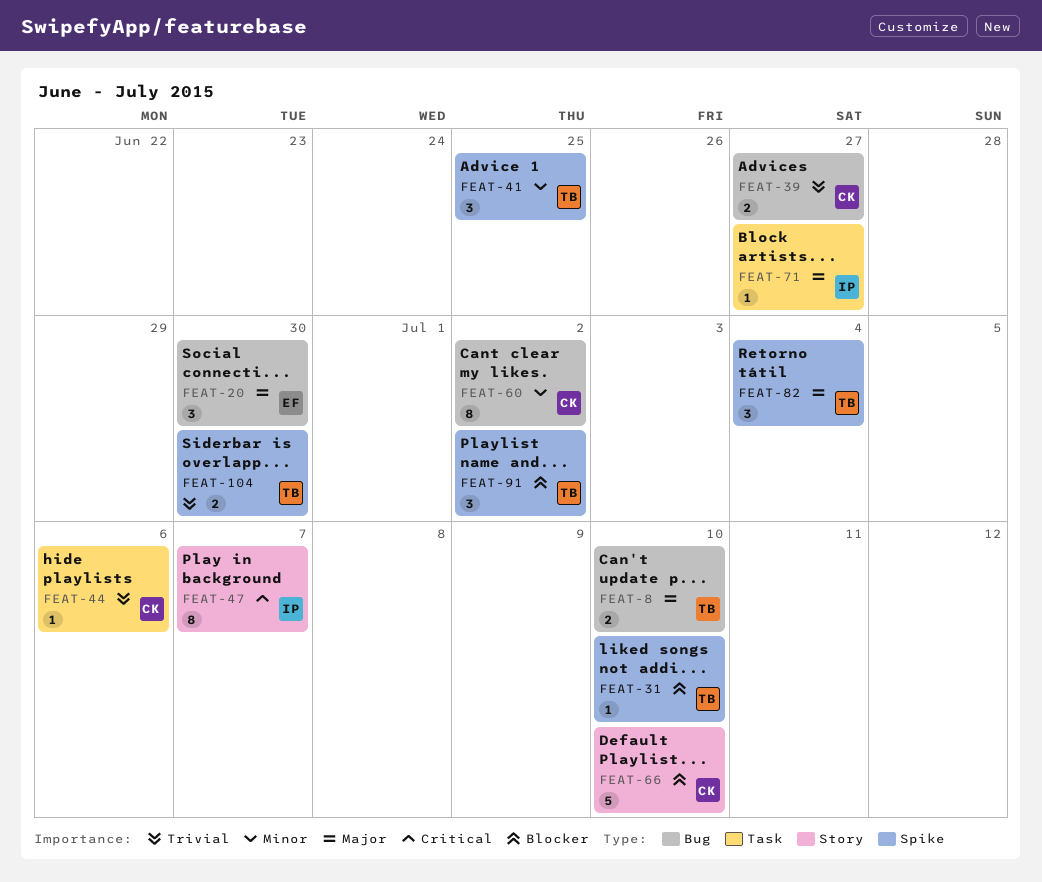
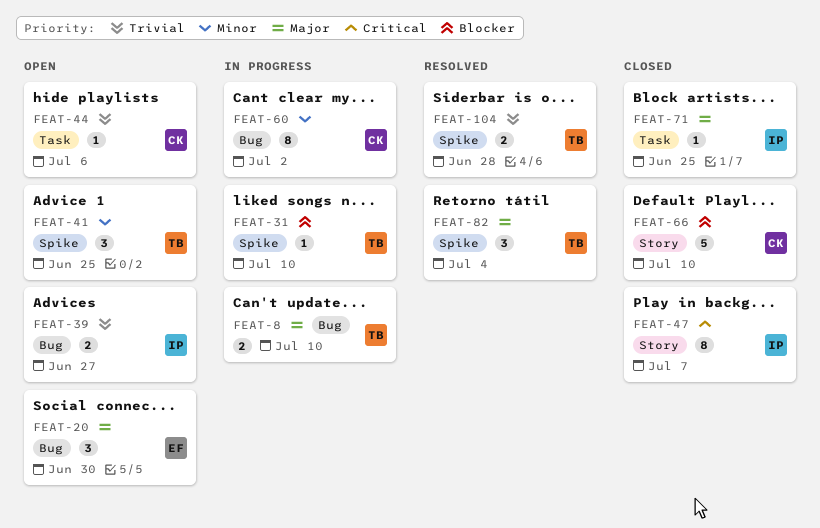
FEAT-39, owner: CK -> IP
FEAT-71, due: Jun 27 -> Jun 25
FEAT-91: present -> none
FEAT-104, due: Jun 30 -> Jun 28

